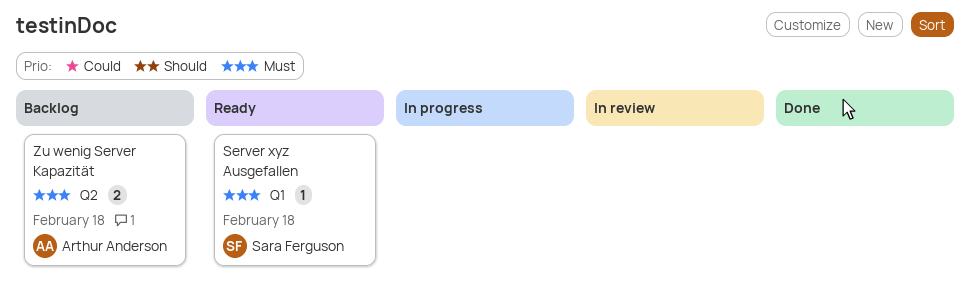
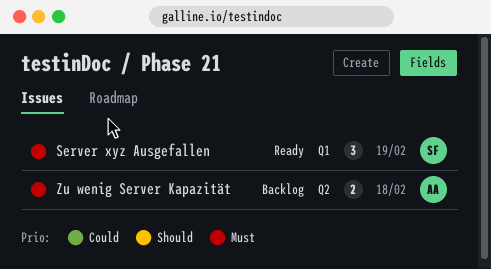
Server xyz Ausgefallen, estimate: 1 -> 3
Server xyz Ausgefallen, due: Feb 18 -> Feb 19

